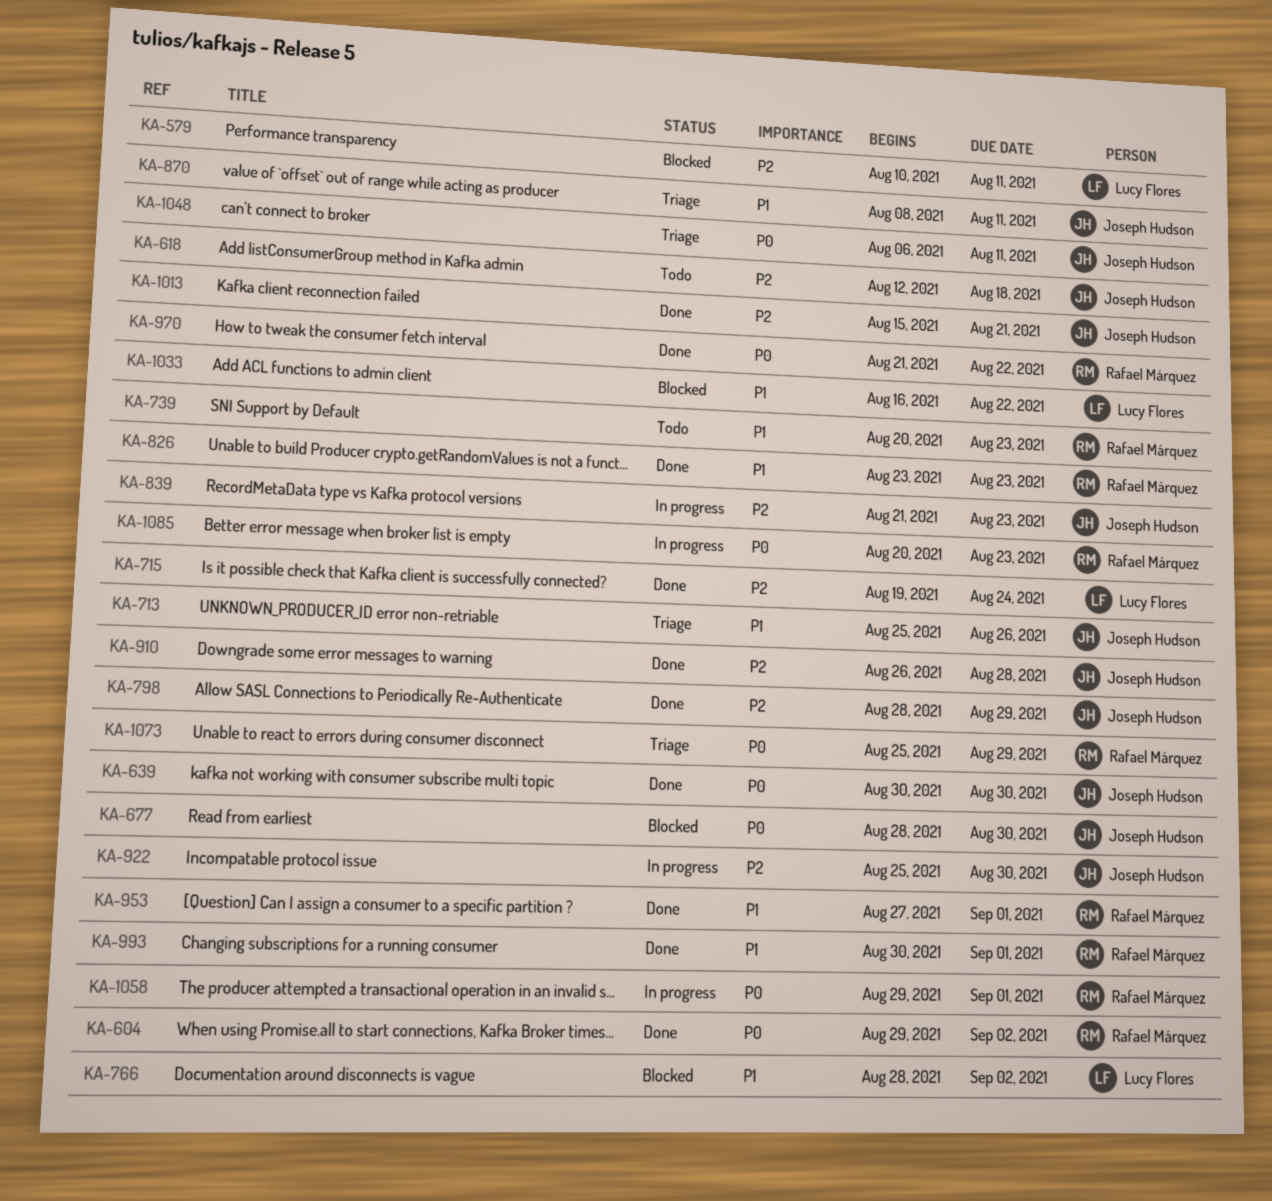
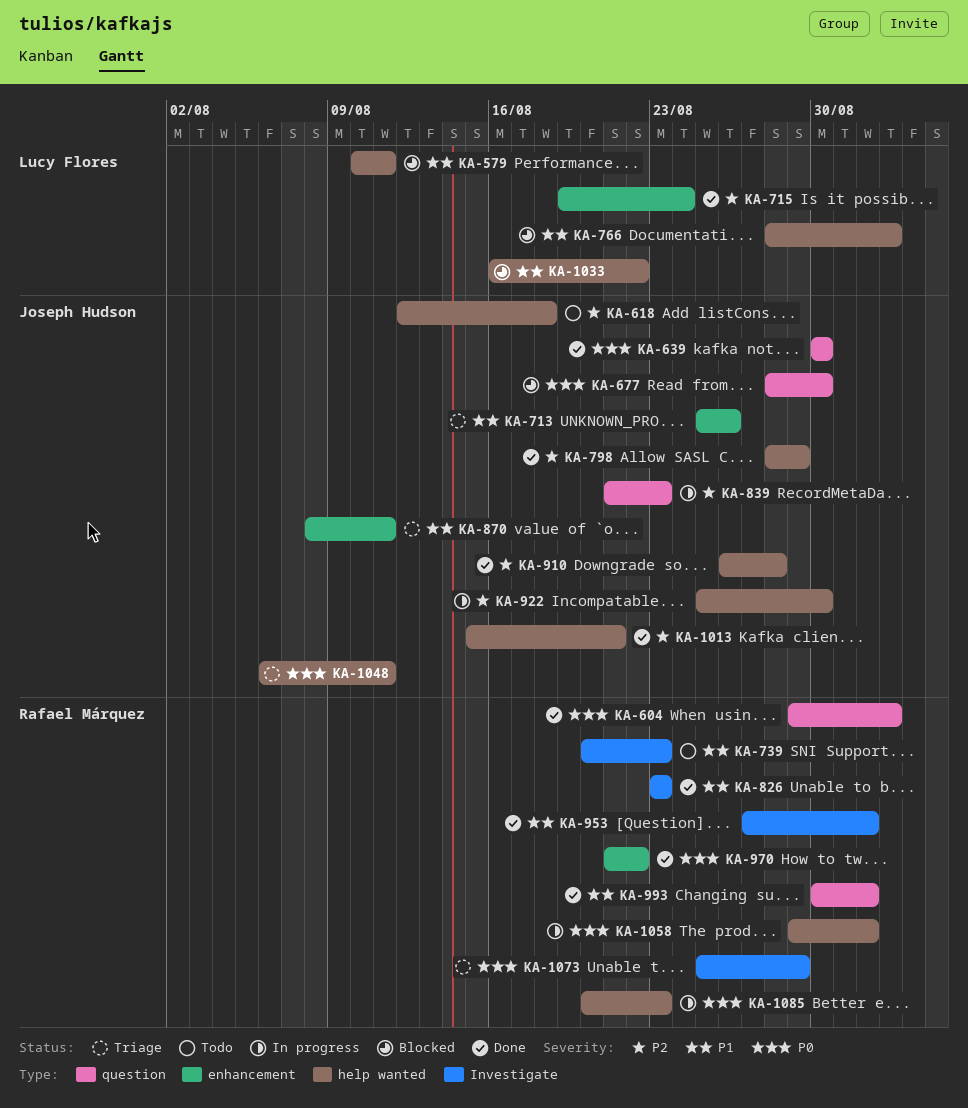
KA-579, priority: P2 -> P1

